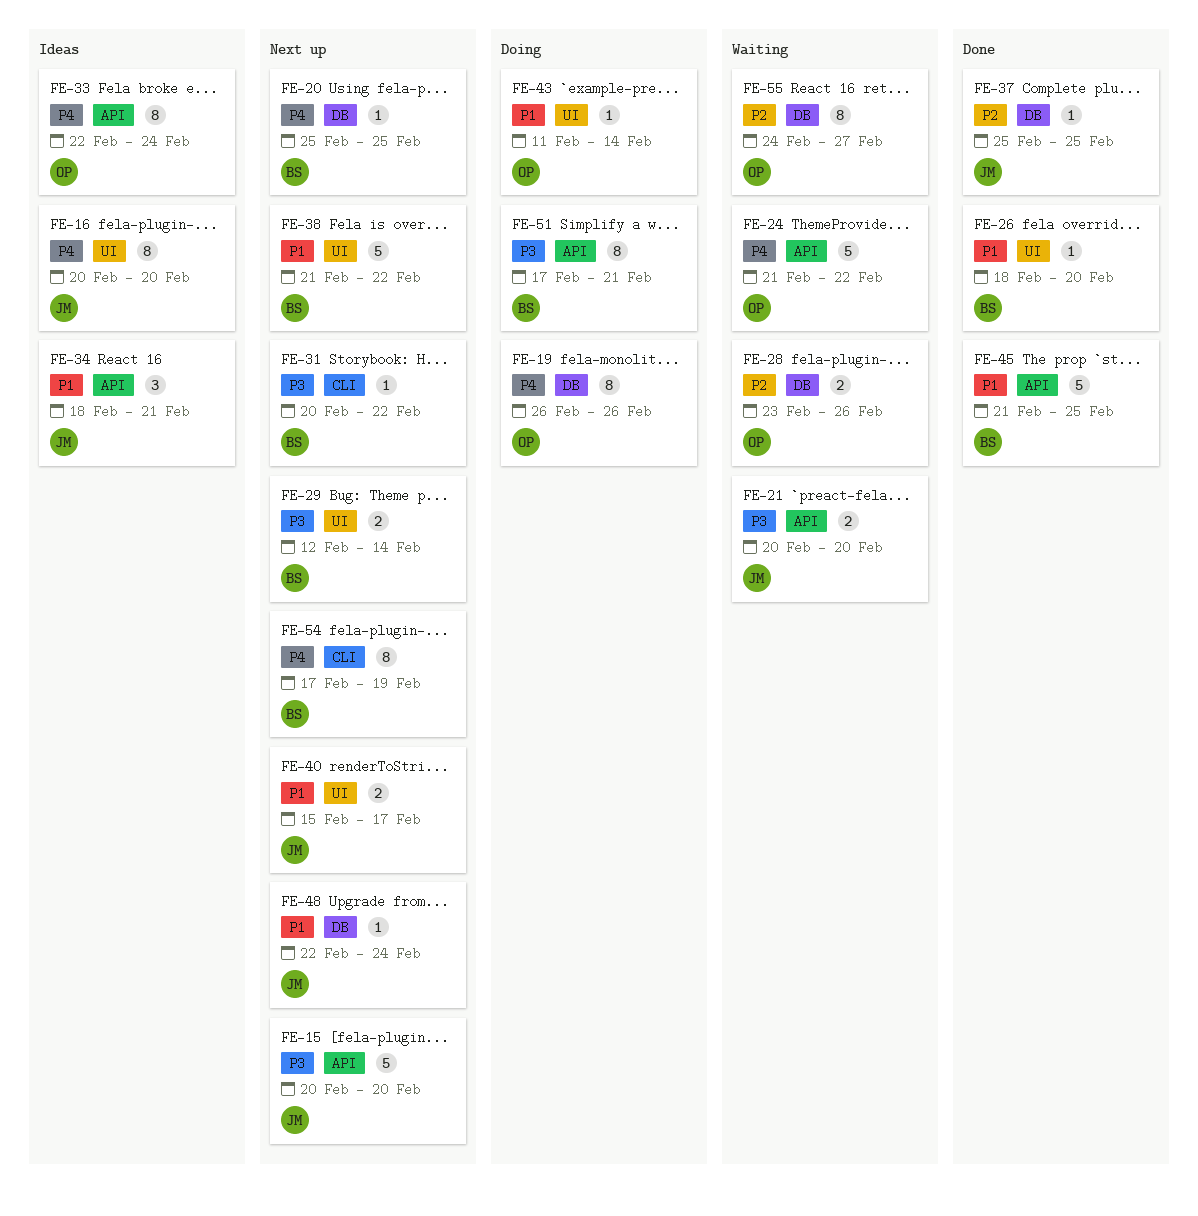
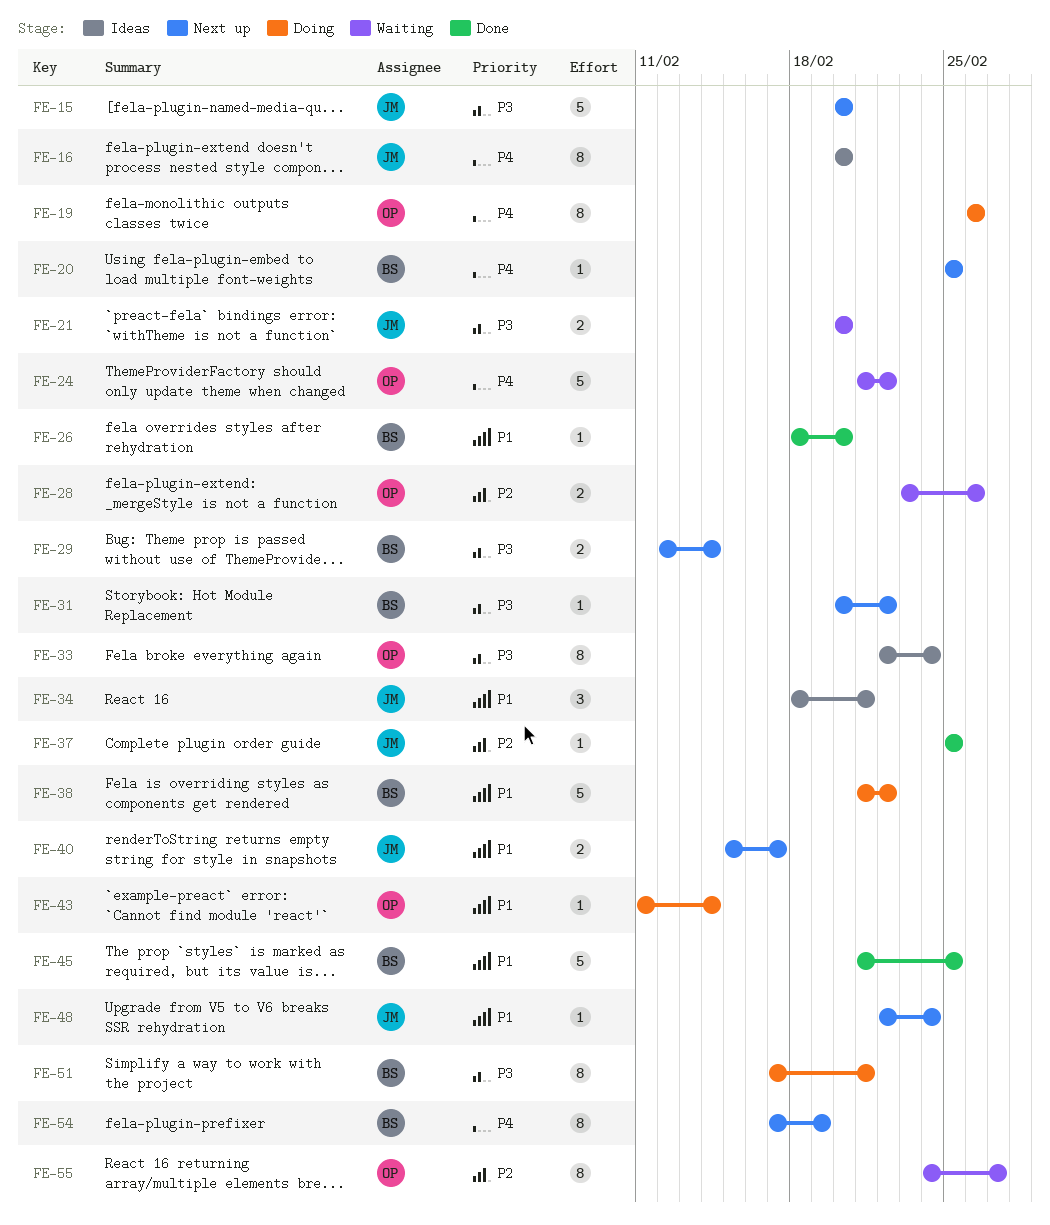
FE-33, priority: P4 -> P3
FE-38, status: Next up -> Doing

